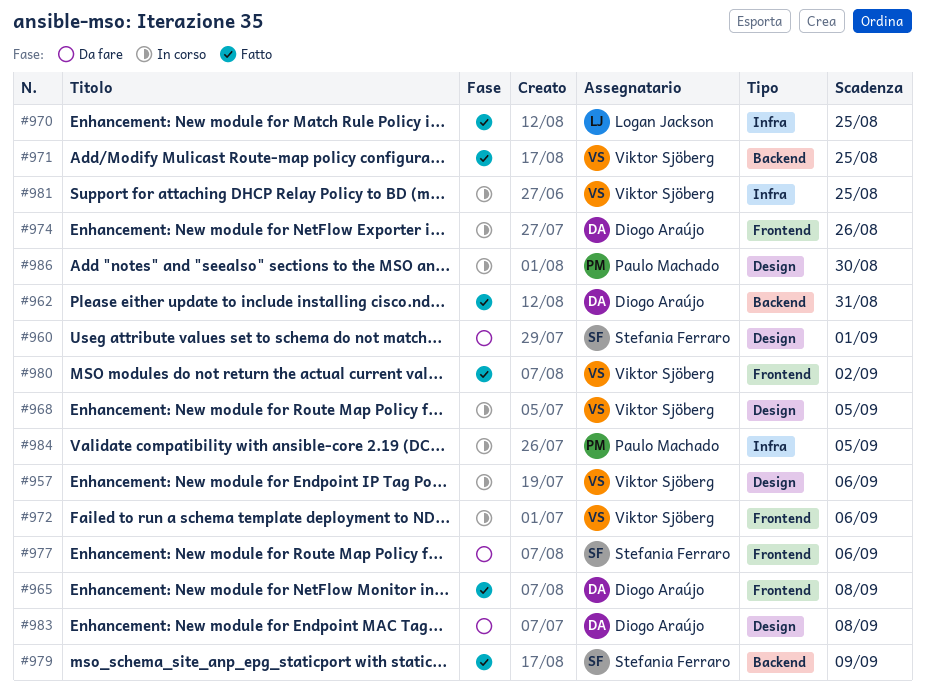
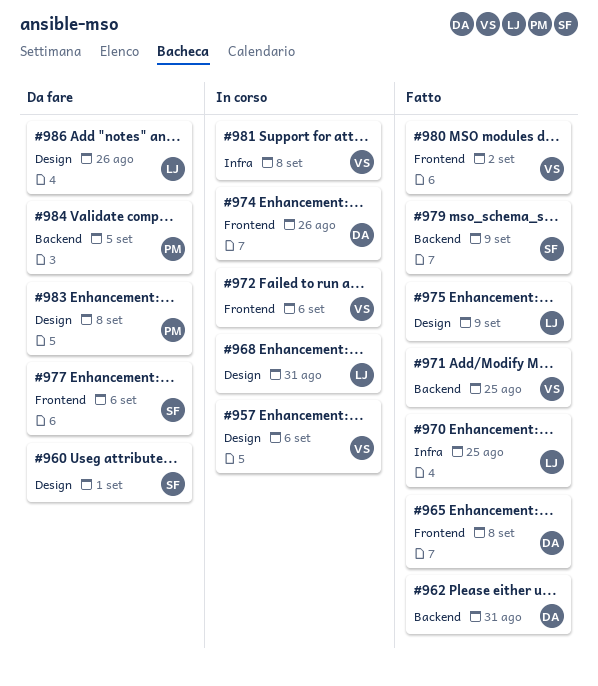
#968, owner: Viktor Sjöberg -> Logan Jackson
#968, due: Sep 5 -> Aug 31
#975: none -> present
#981, due: Aug 25 -> Sep 8
#983, owner: Diogo Araújo -> Paulo Machado
#984, status: In corso -> Da fare
#984, label: Infra -> Backend
#986, status: In corso -> Da fare
#986, owner: Paulo Machado -> Logan Jackson
#986, due: Aug 30 -> Aug 26

